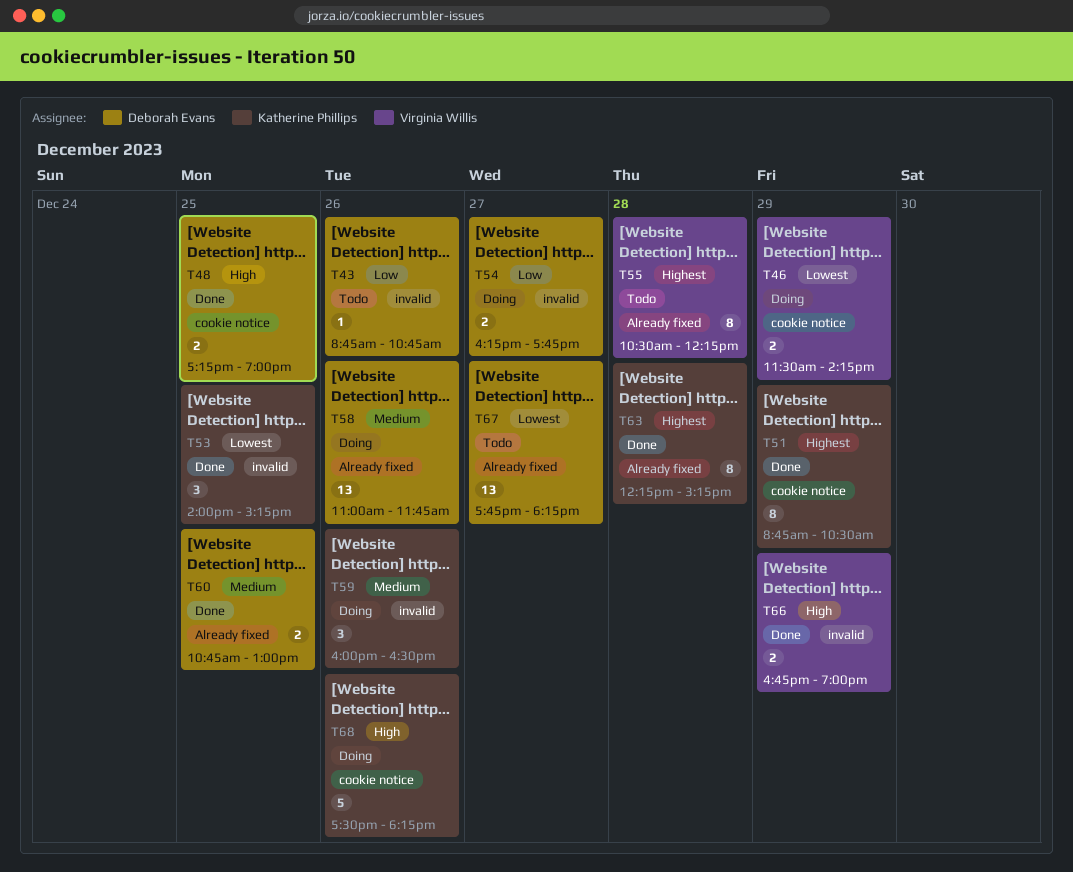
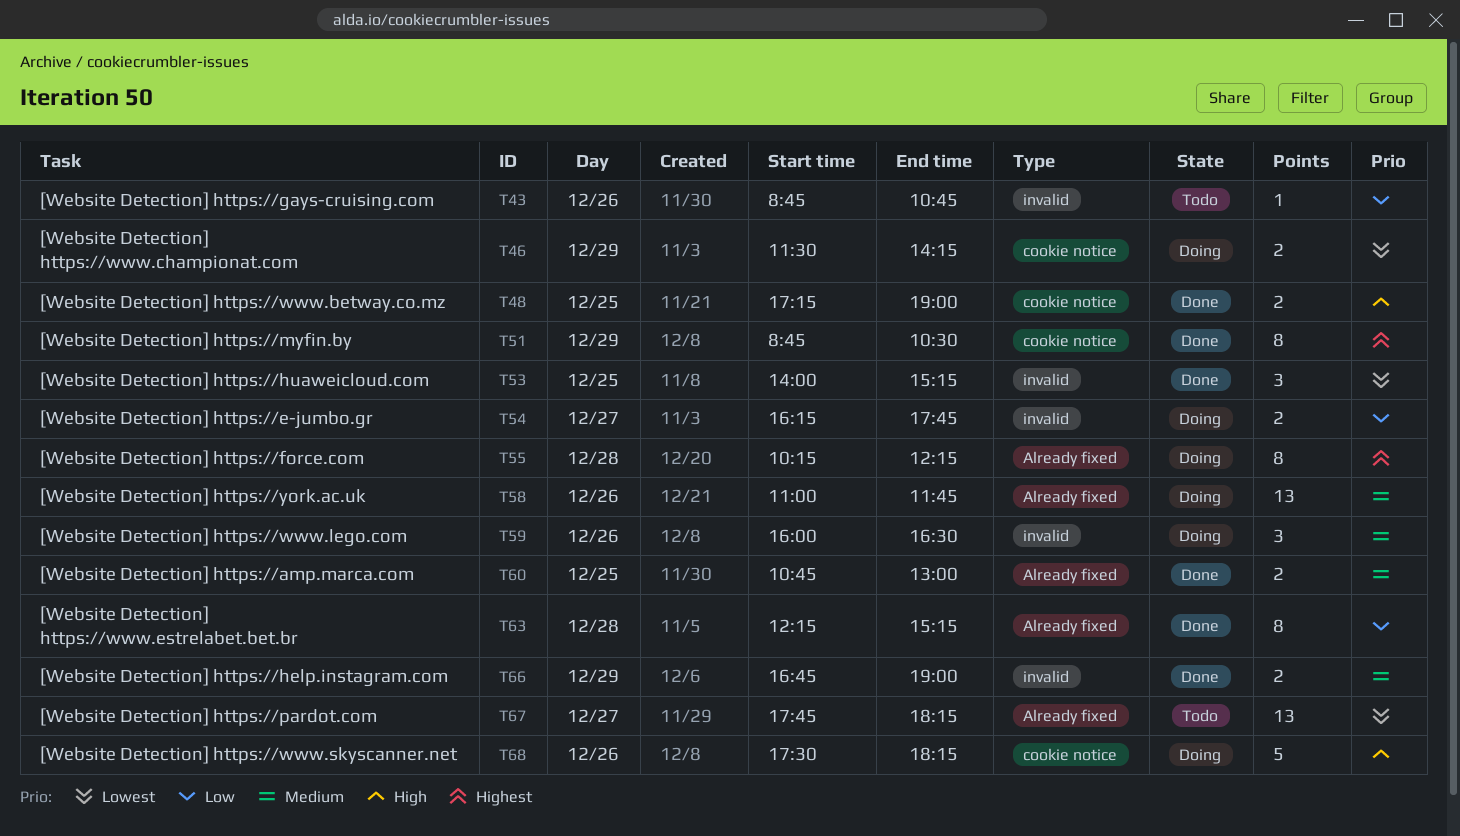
T55, status: Todo -> Doing
T55, begins: 10:30 -> 10:15
T63, priority: Highest -> Low
T66, priority: High -> Medium

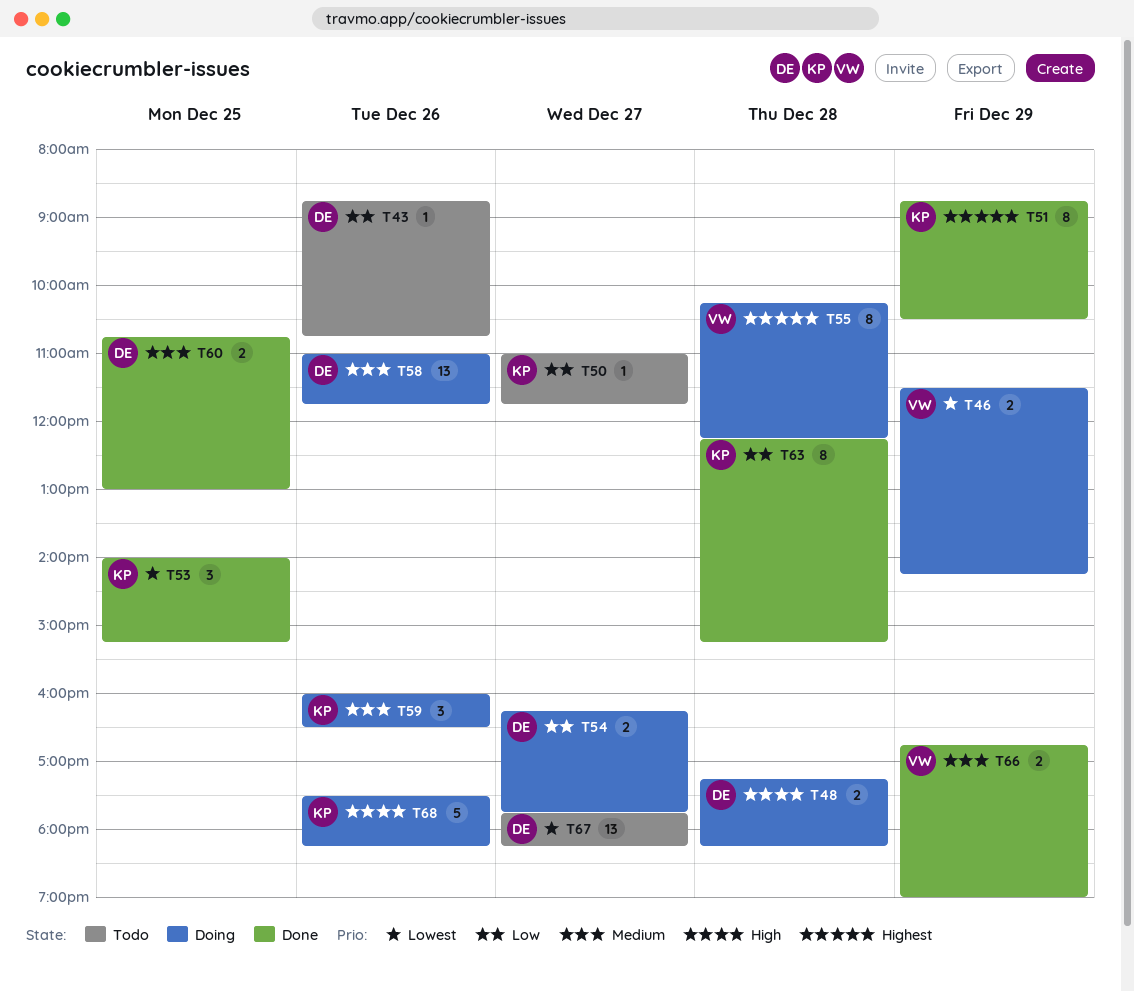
T48, status: Done -> Doing
T48, day: Dec 25 -> Dec 28
T48, ends: 19:00 -> 18:15
T50: none -> present

